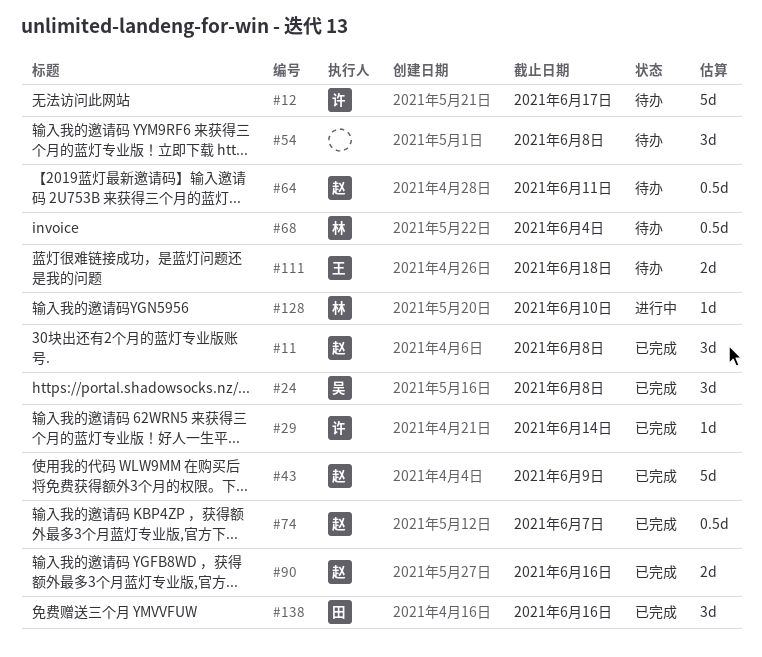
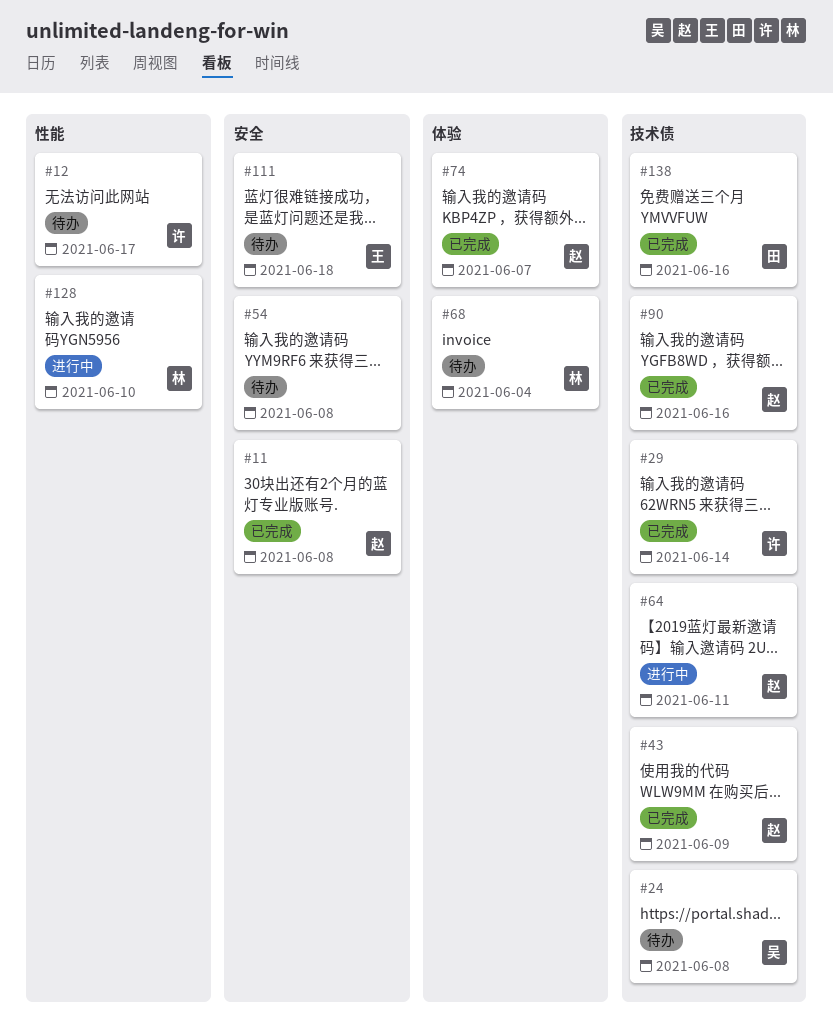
#24, status: 已完成 -> 待办
#64, status: 待办 -> 进行中

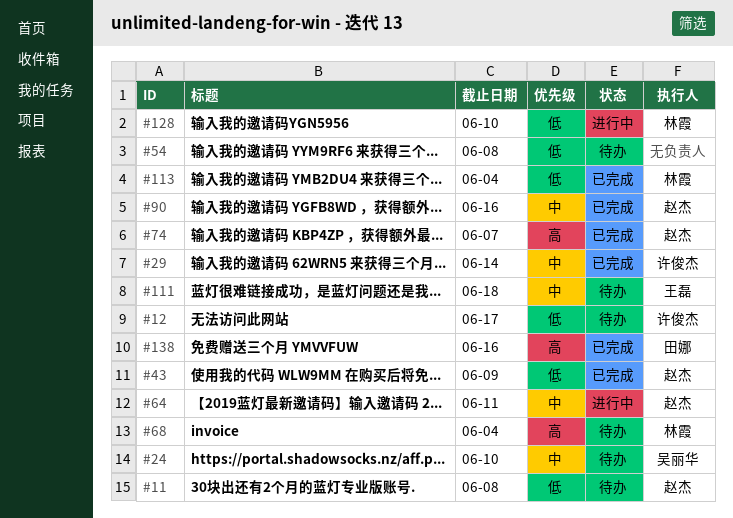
#11, status: 已完成 -> 待办
#24, due: Jun 8 -> Jun 10
#113: none -> present

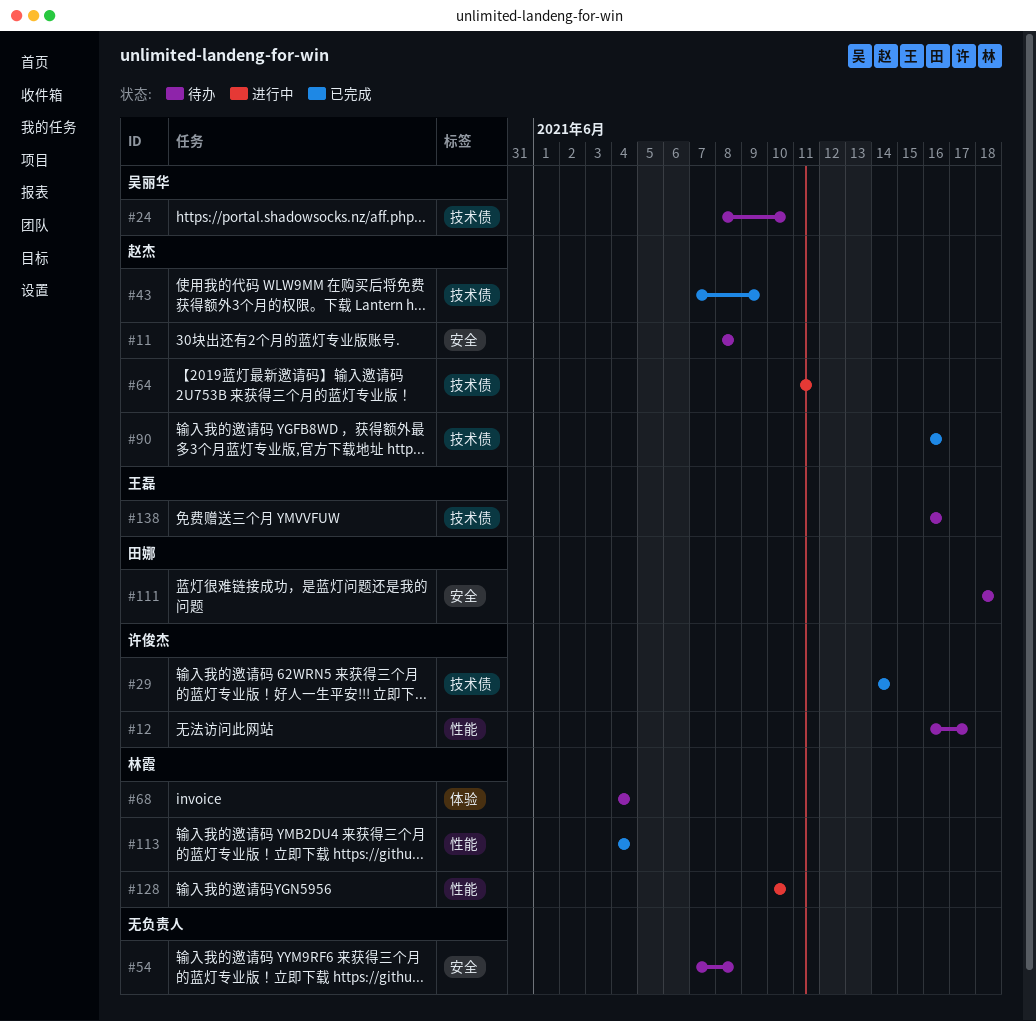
#74: present -> none
#111, owner: 王磊 -> 田娜
#138, status: 已完成 -> 待办
#138, owner: 田娜 -> 王磊

